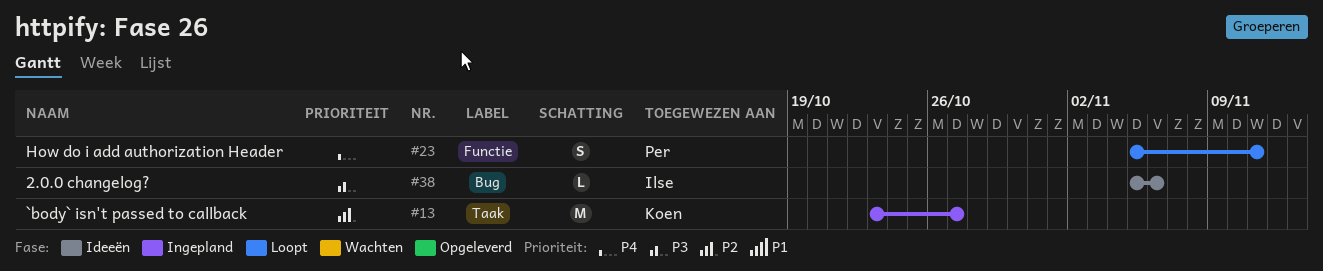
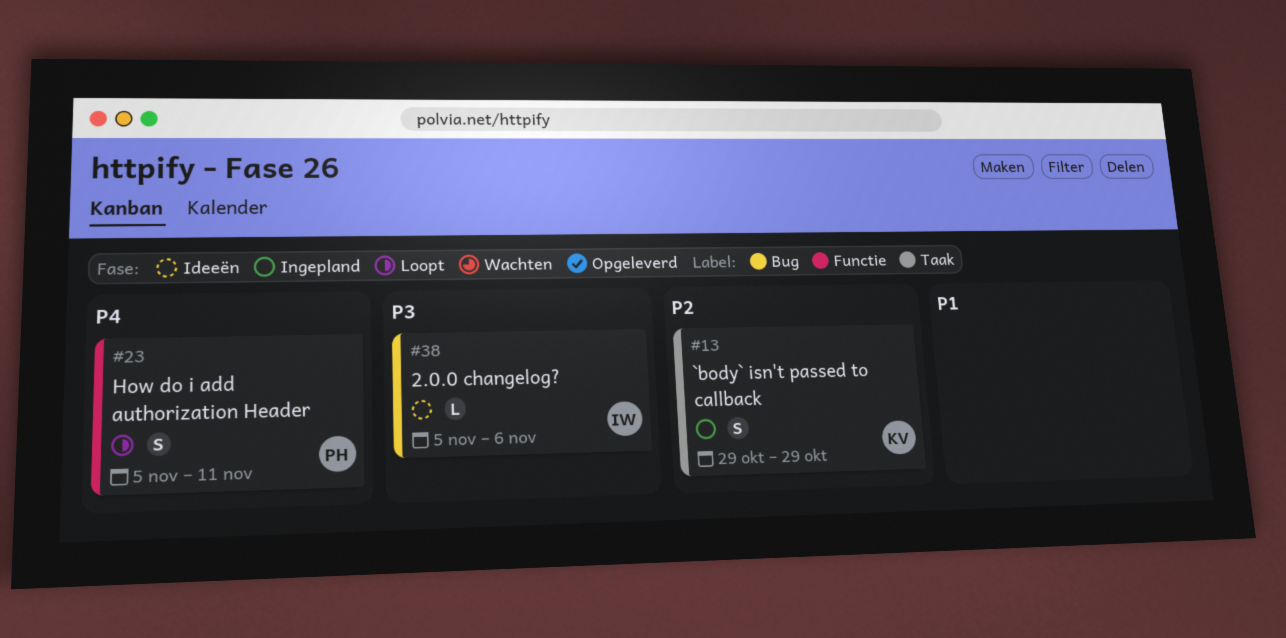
#13, estimate: M -> S
#13, start: Oct 23 -> Oct 29
#13, due: Oct 27 -> Oct 29

